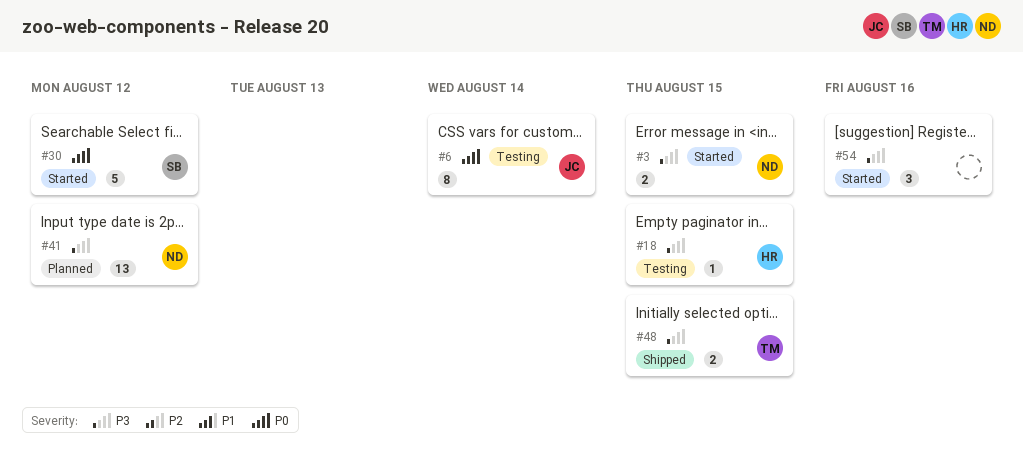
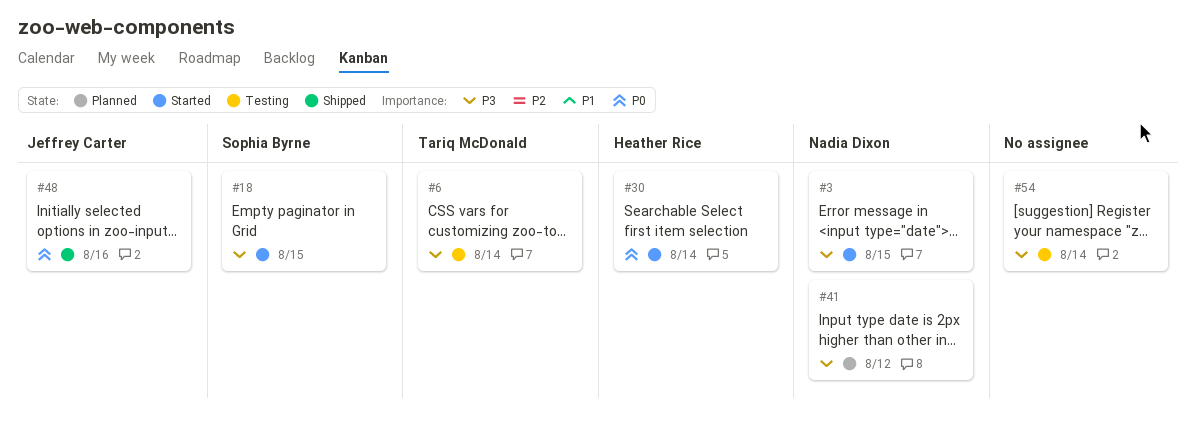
#6, owner: Jeffrey Carter -> Tariq McDonald
#6, priority: P0 -> P3
#18, status: Testing -> Started
#18, owner: Heather Rice -> Sophia Byrne
#30, owner: Sophia Byrne -> Heather Rice
#30, due: Aug 12 -> Aug 14
#48, owner: Tariq McDonald -> Jeffrey Carter
#48, priority: P3 -> P0
#48, due: Aug 15 -> Aug 16
#54, status: Started -> Testing
#54, due: Aug 16 -> Aug 14

